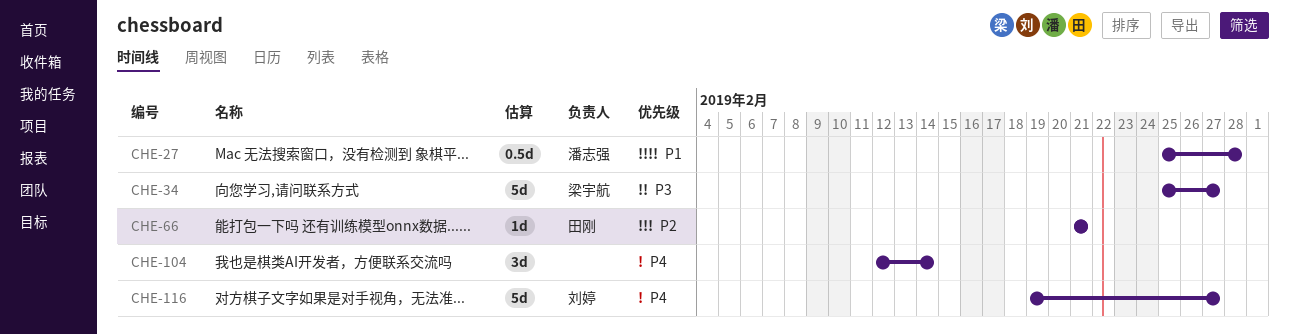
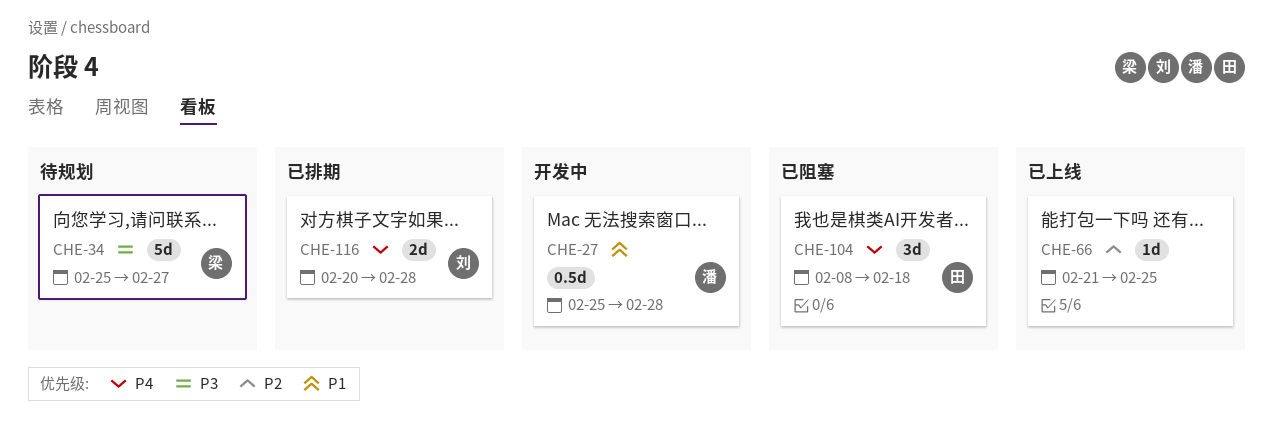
CHE-66, owner: 田刚 -> none
CHE-66, due: Feb 21 -> Feb 25
CHE-104, owner: none -> 田刚
CHE-104, start: Feb 12 -> Feb 8
CHE-104, due: Feb 14 -> Feb 18
CHE-116, estimate: 5d -> 2d
CHE-116, start: Feb 19 -> Feb 20
CHE-116, due: Feb 27 -> Feb 28

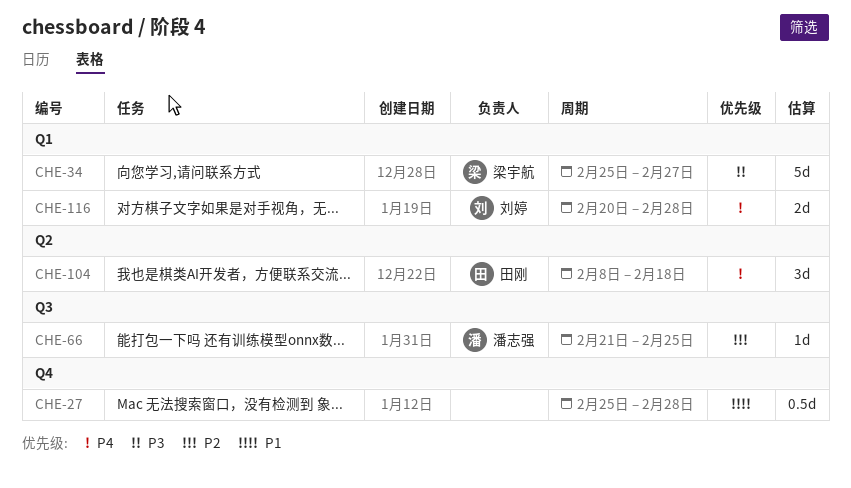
CHE-27, owner: 潘志强 -> none
CHE-66, owner: none -> 潘志强

